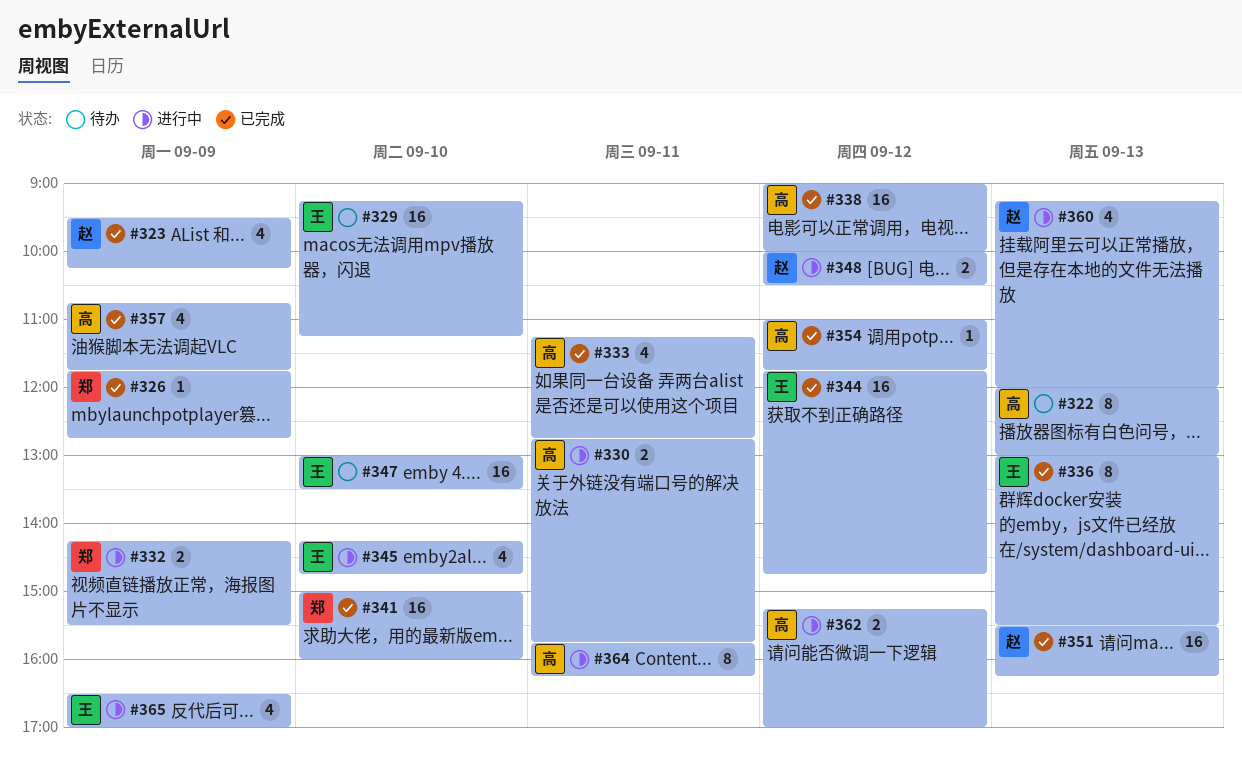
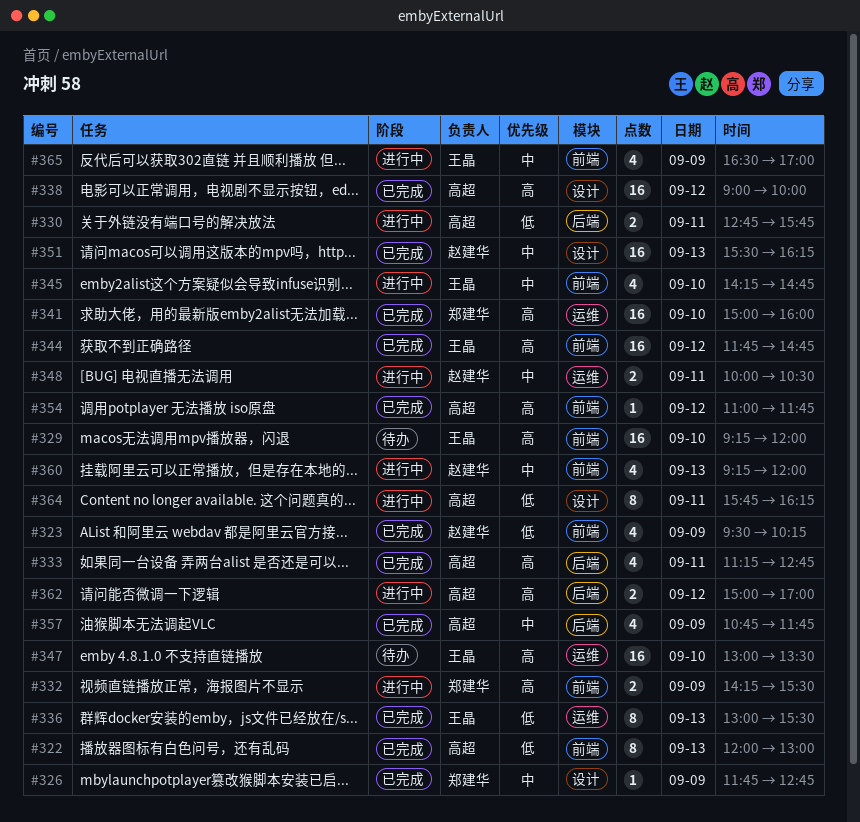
#322, status: 待办 -> 已完成
#329, ends: 11:15 -> 12:00
#348, day: Sep 12 -> Sep 11
#362, begins: 15:15 -> 15:00

